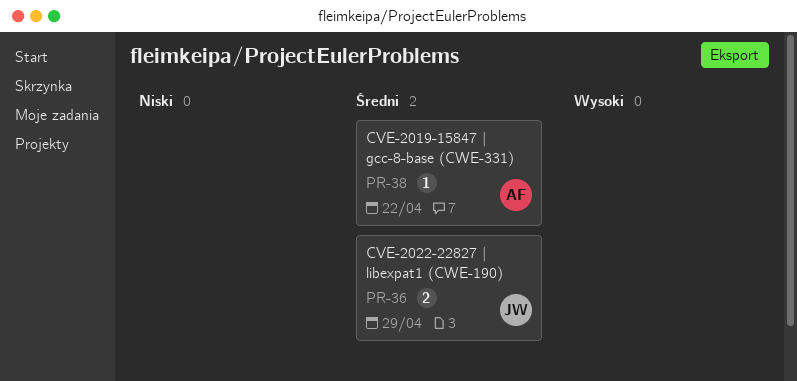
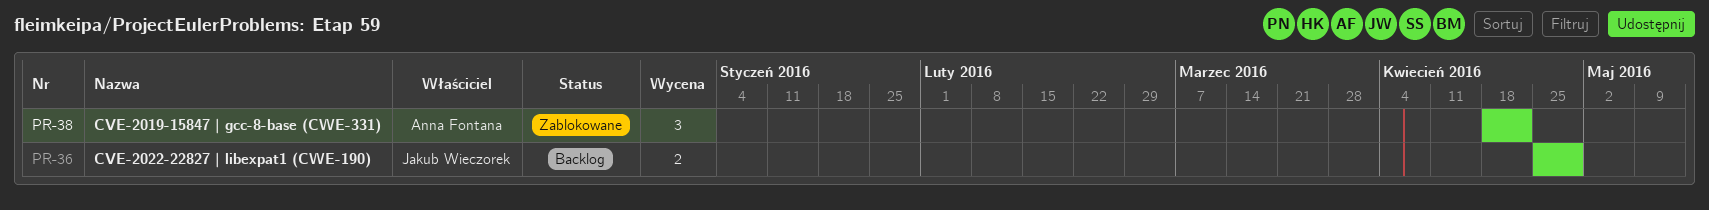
PR-38, estimate: 1 -> 3

